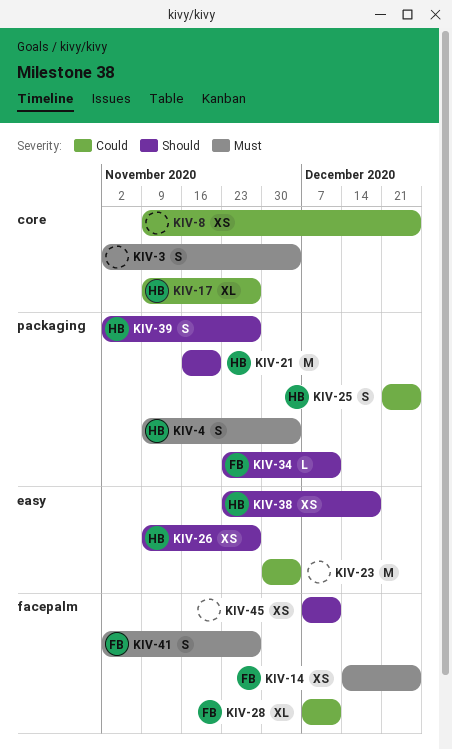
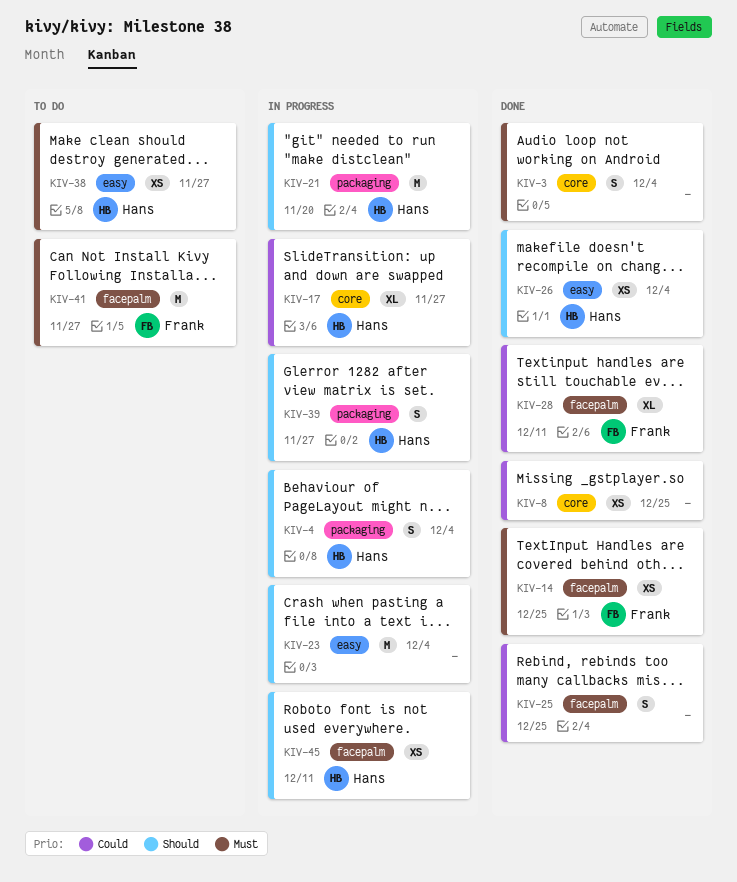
KIV-4, priority: Must -> Should
KIV-23, priority: Could -> Should
KIV-25, owner: Hans -> none
KIV-25, label: packaging -> facepalm
KIV-26, due: Nov 27 -> Dec 4
KIV-34: present -> none
KIV-38, priority: Should -> Must
KIV-38, due: Dec 18 -> Nov 27
KIV-41, estimate: S -> M
KIV-45, owner: none -> Hans

